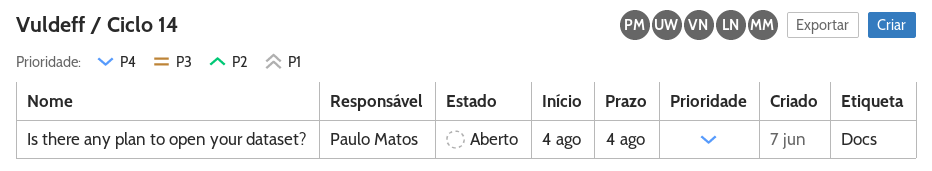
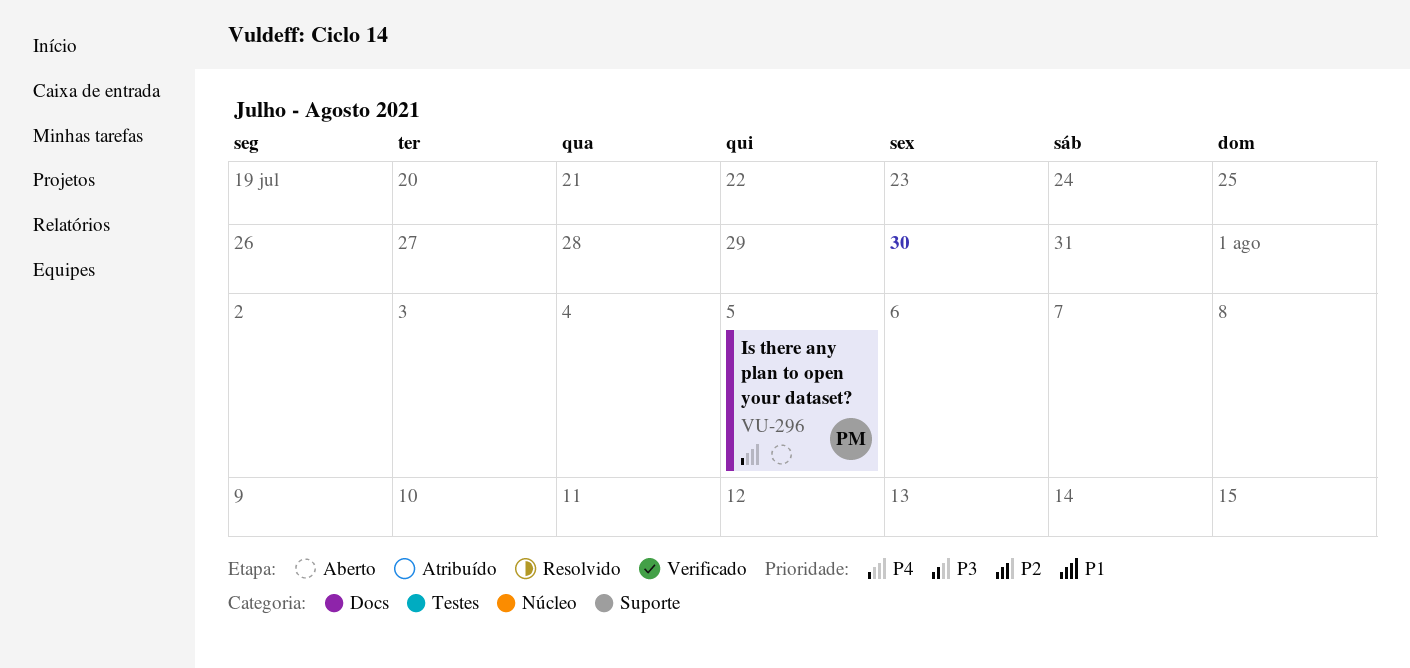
Is there any plan to open your dataset?, due: Aug 4 -> Aug 5

